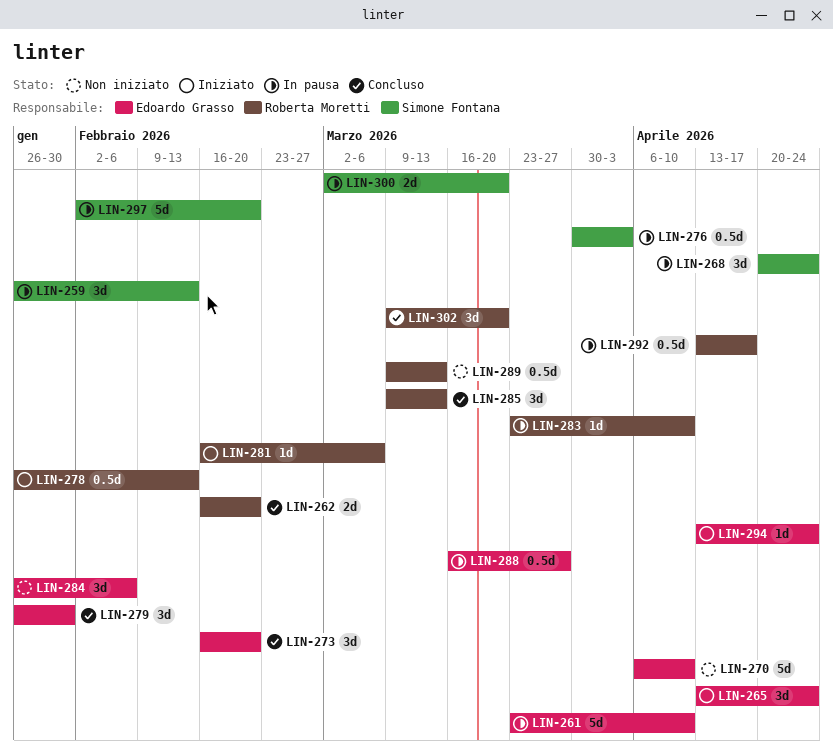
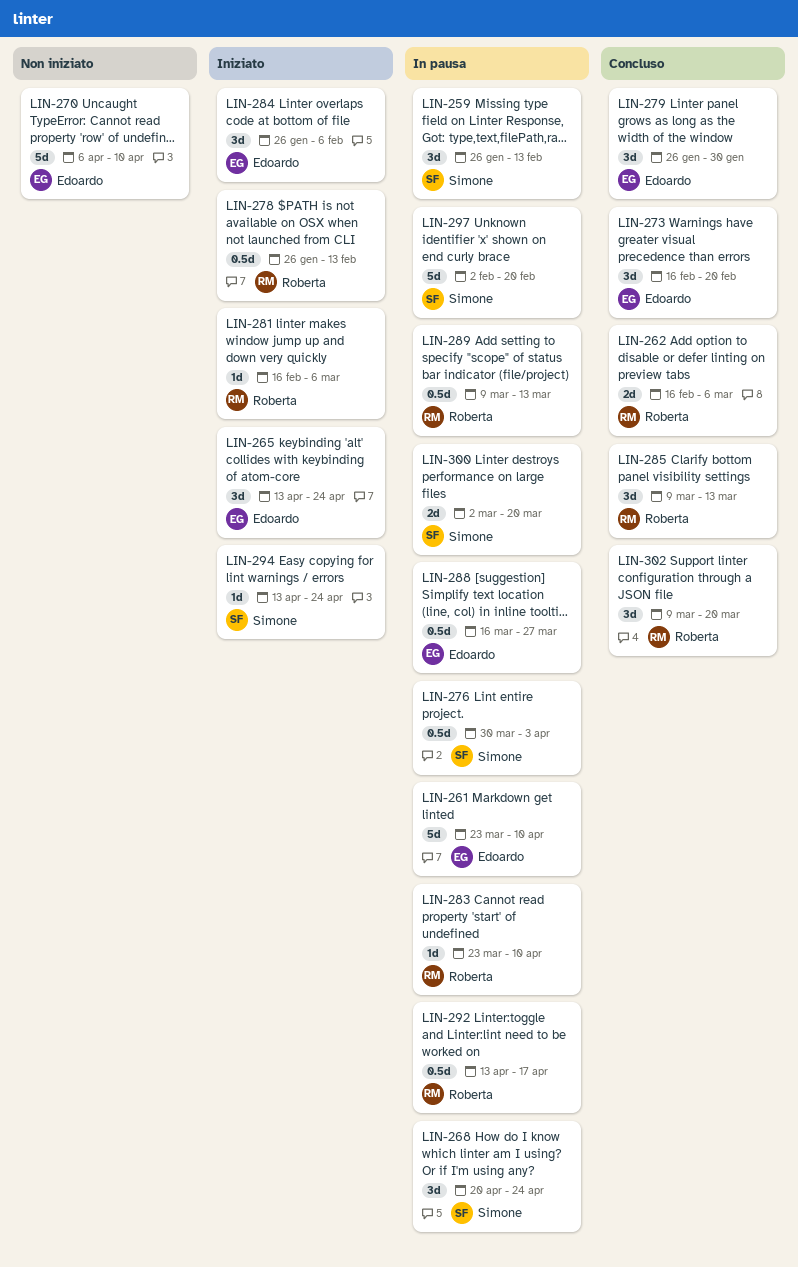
LIN-262, due: Feb 20 -> Mar 6
LIN-284, status: Non iniziato -> Iniziato
LIN-289, status: Non iniziato -> In pausa
LIN-294, owner: Edoardo Grasso -> Simone Fontana

